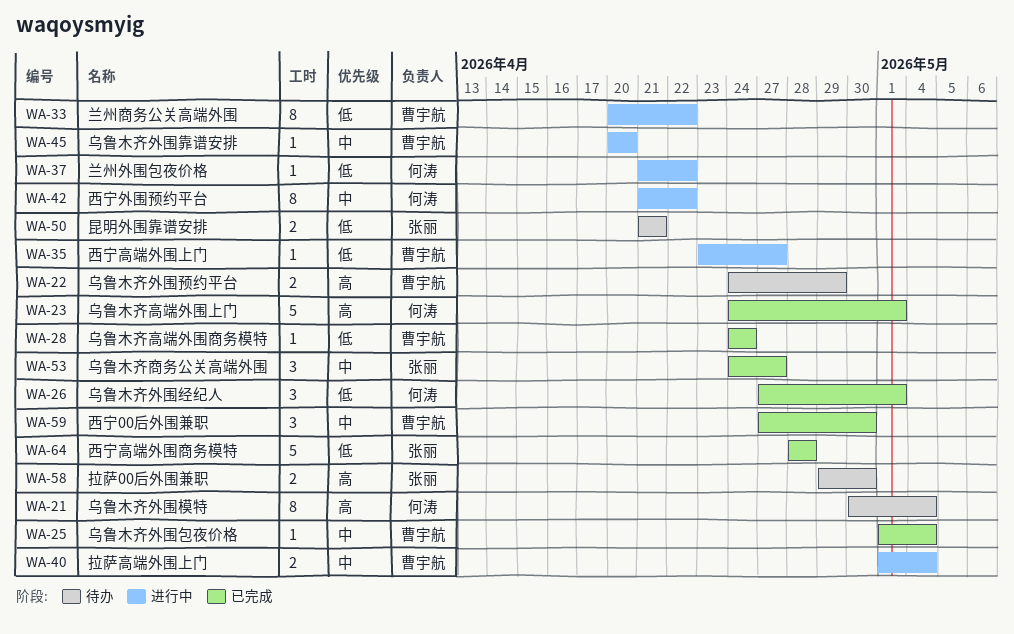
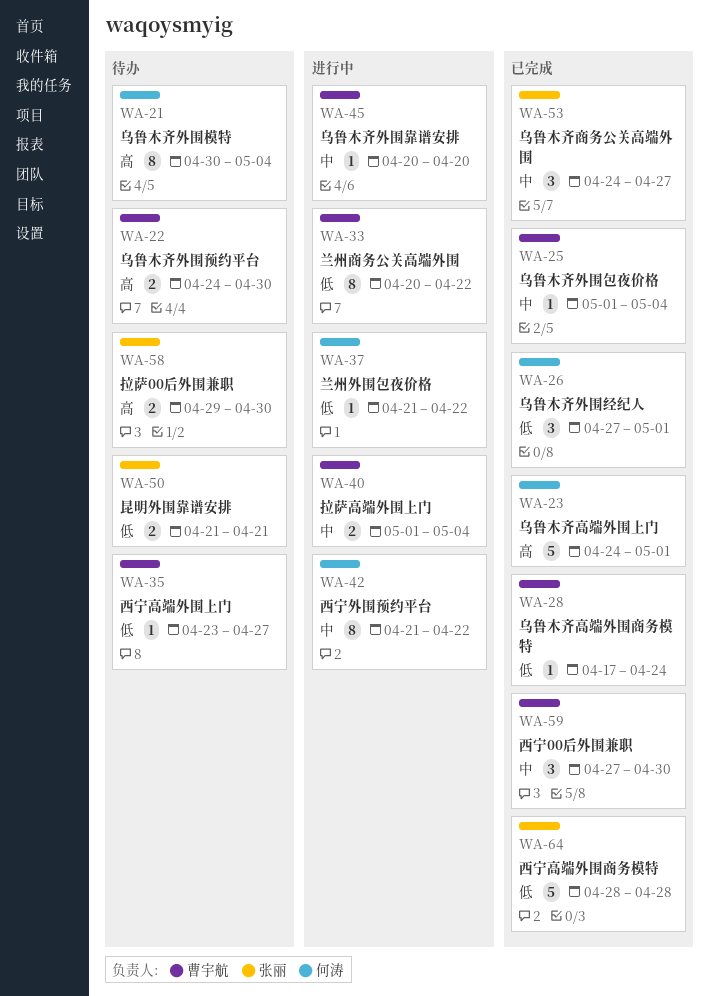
WA-22, due: Apr 29 -> Apr 30
WA-28, start: Apr 24 -> Apr 17
WA-35, status: 进行中 -> 待办

